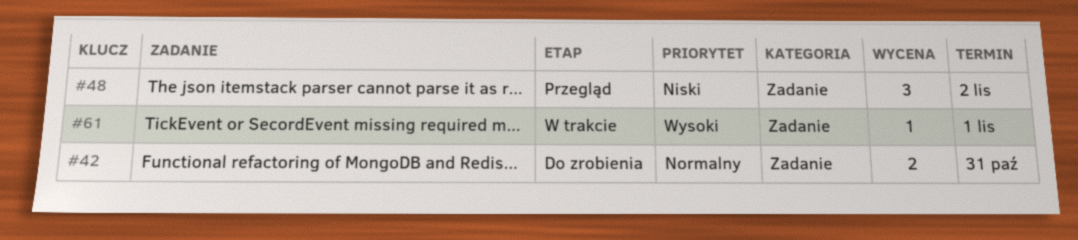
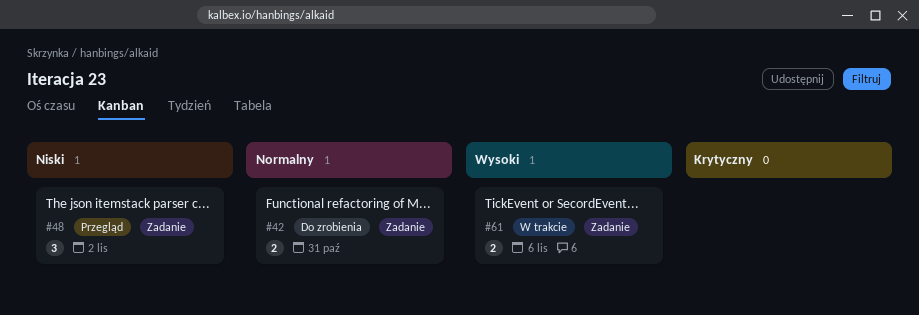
#61, estimate: 1 -> 2
#61, due: Nov 1 -> Nov 6

